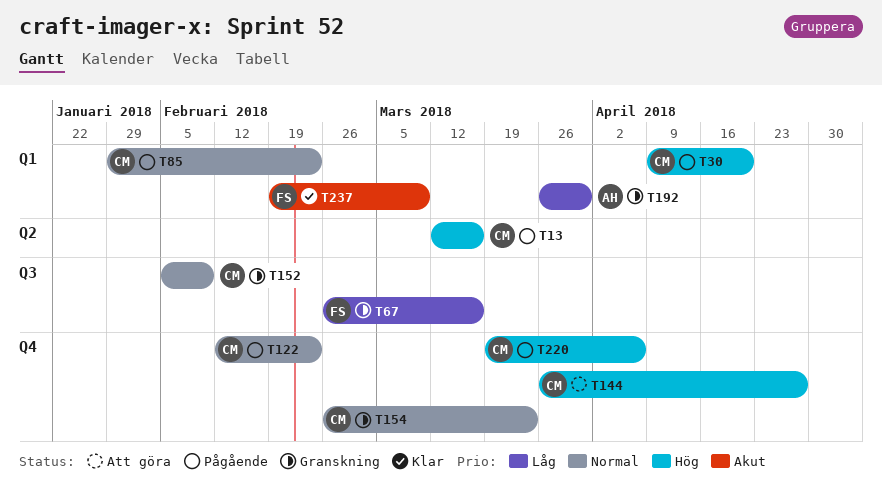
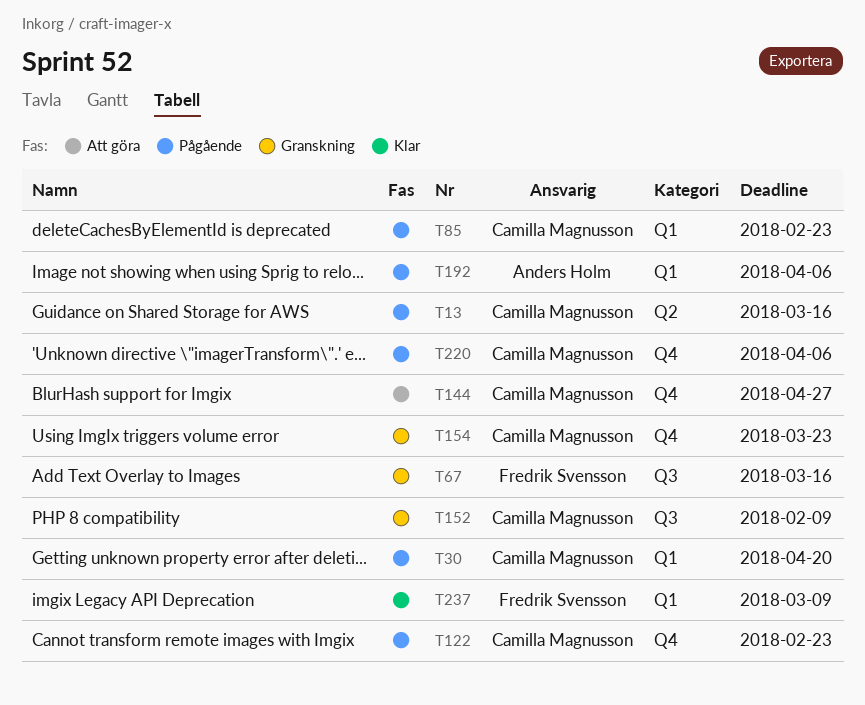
T192, status: Granskning -> Pågående
T192, due: Mar 30 -> Apr 6

